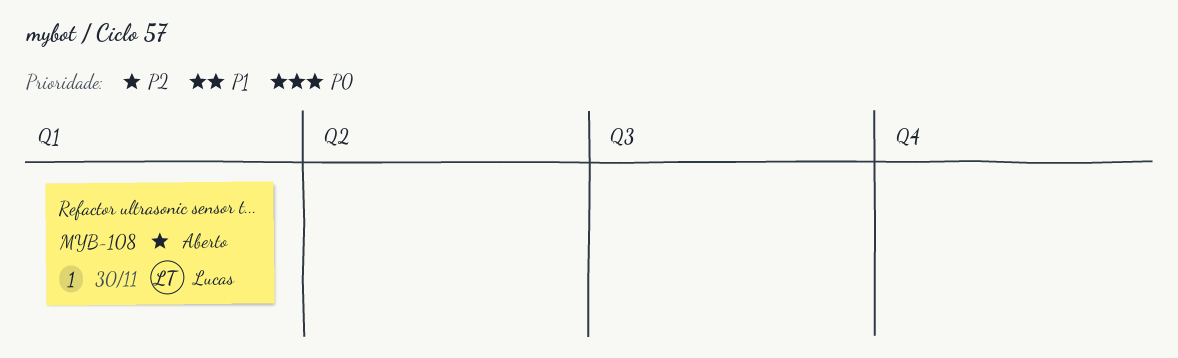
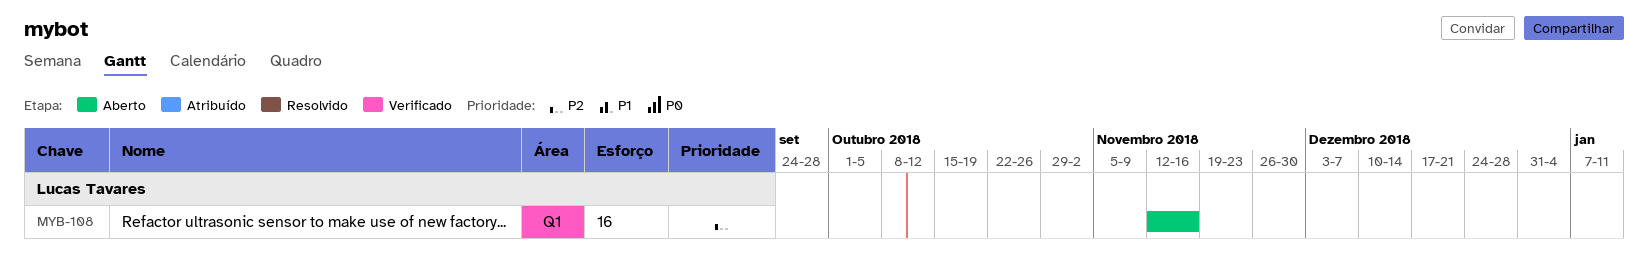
MYB-108, estimate: 1 -> 16
MYB-108, due: Nov 30 -> Nov 16

